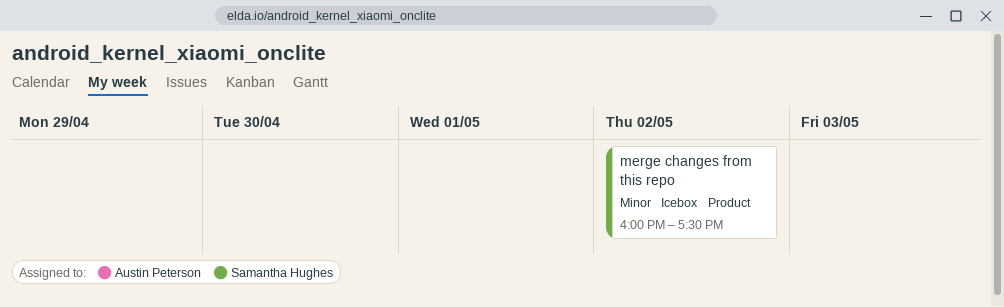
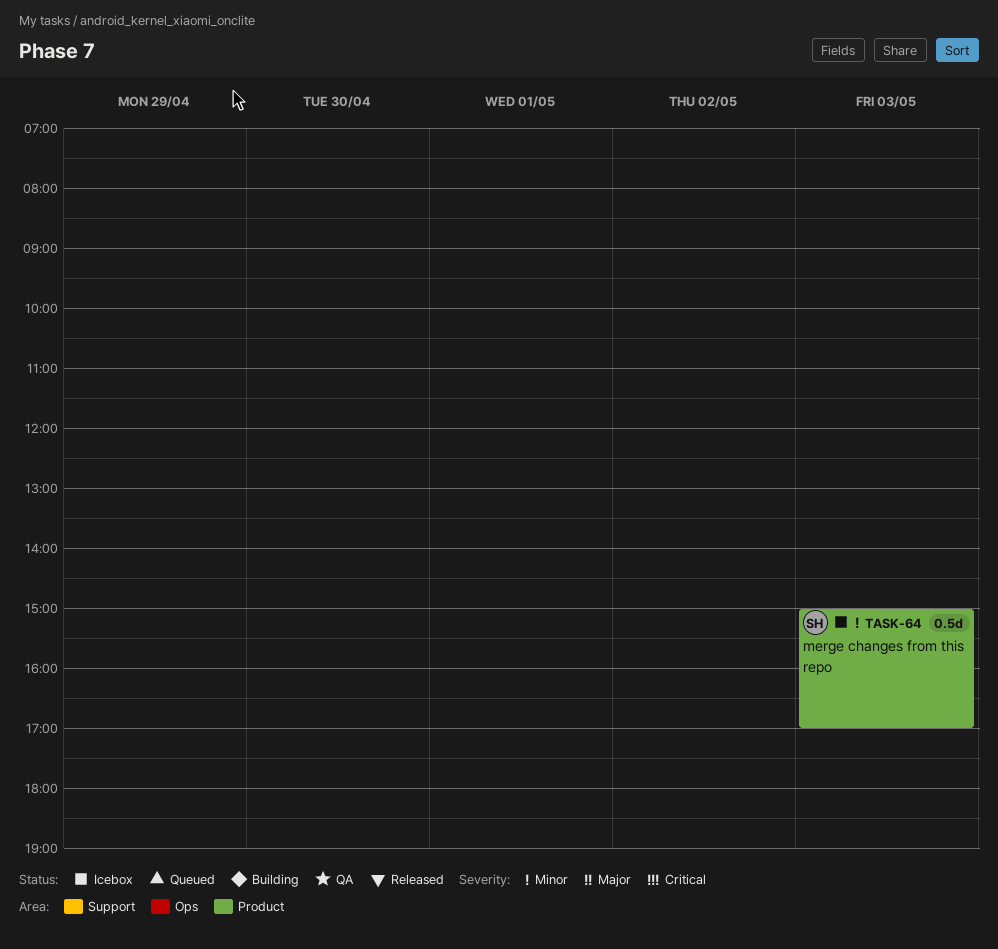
merge changes from this repo, day: May 2 -> May 3
merge changes from this repo, begins: 16:00 -> 15:00
merge changes from this repo, ends: 17:30 -> 17:00

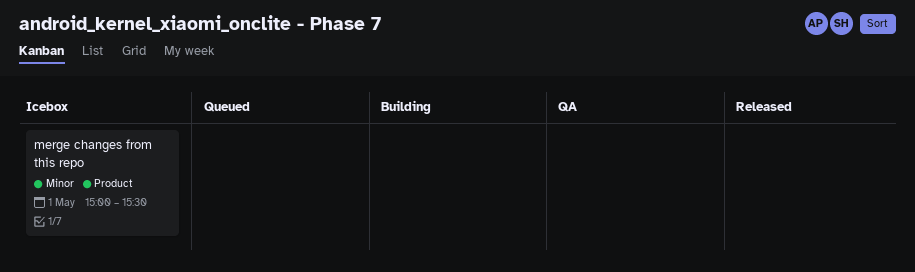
merge changes from this repo, day: May 3 -> May 1
merge changes from this repo, ends: 17:00 -> 15:30

